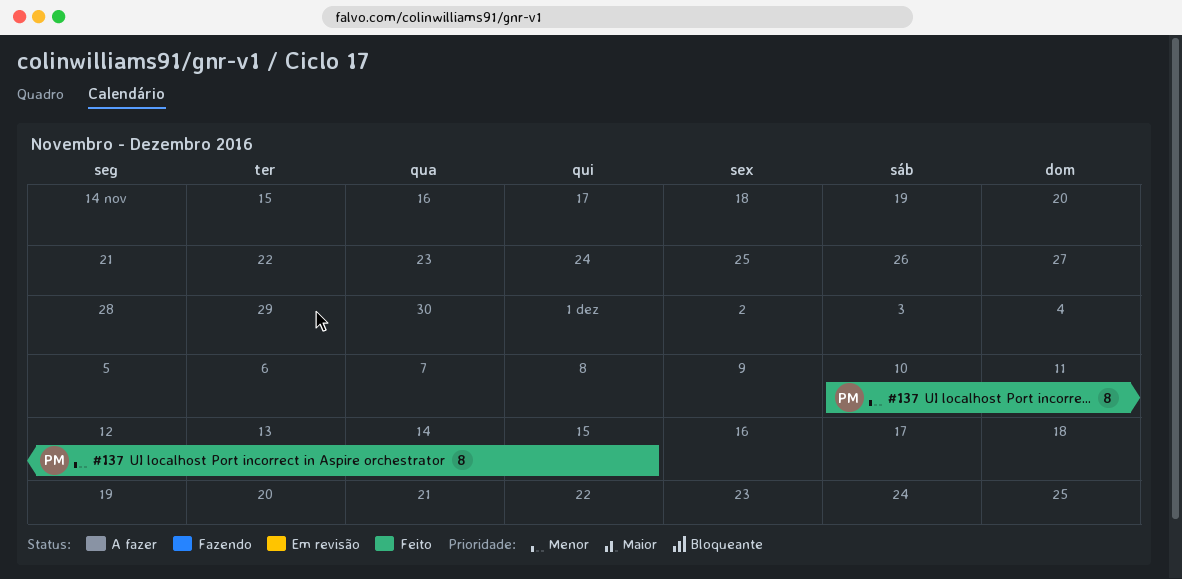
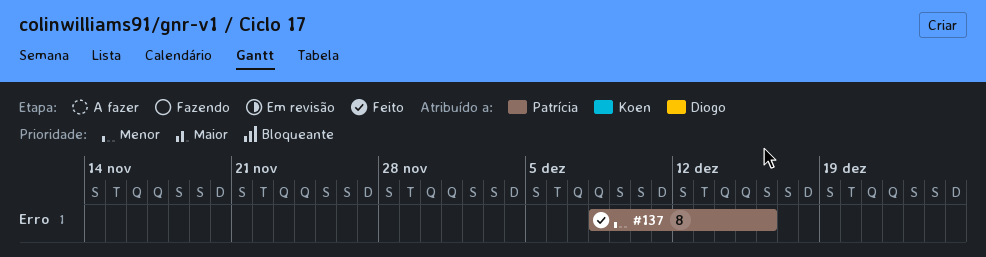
#137, start: Dec 10 -> Dec 8
#137, due: Dec 15 -> Dec 16

